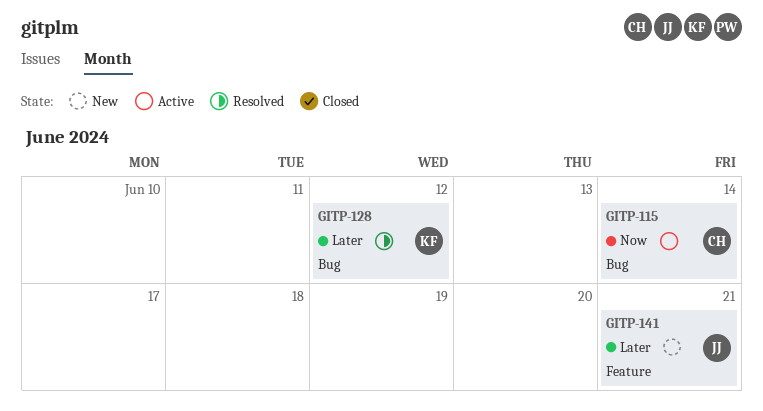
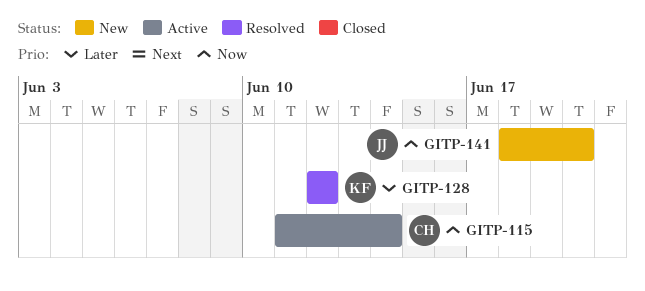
GITP-141, priority: Later -> Now
GITP-141, due: Jun 21 -> Jun 20

